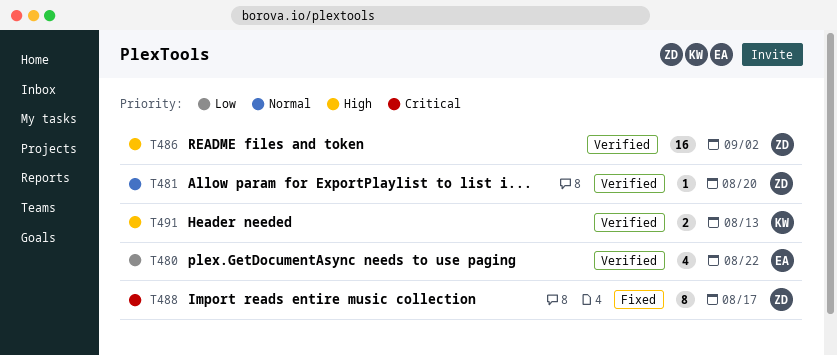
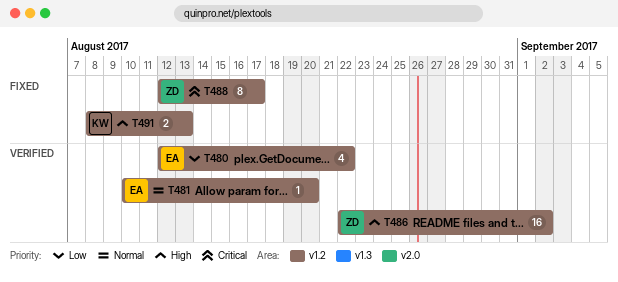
T481, owner: ZD -> EA
T491, status: Verified -> Fixed

